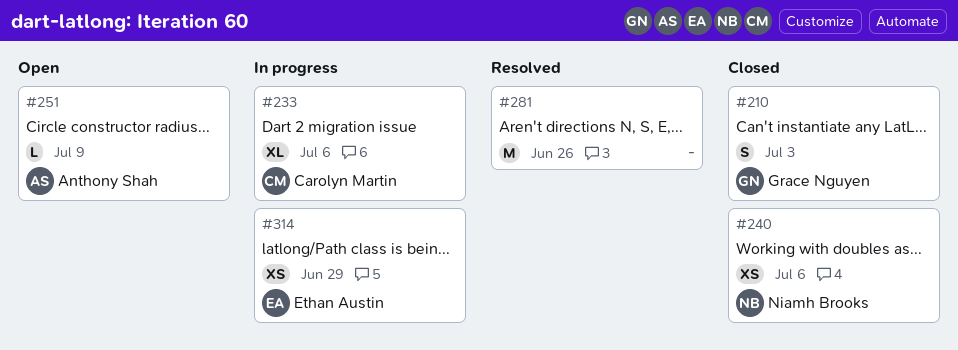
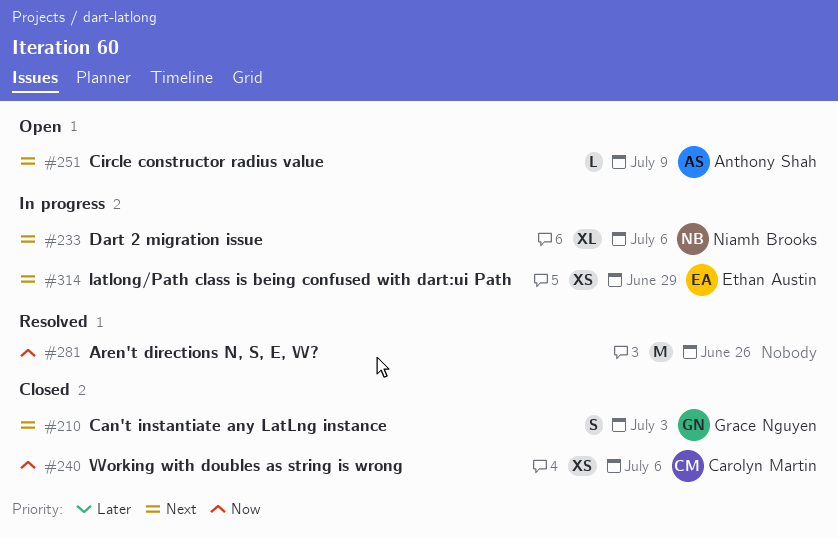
#233, owner: Carolyn Martin -> Niamh Brooks
#240, owner: Niamh Brooks -> Carolyn Martin

